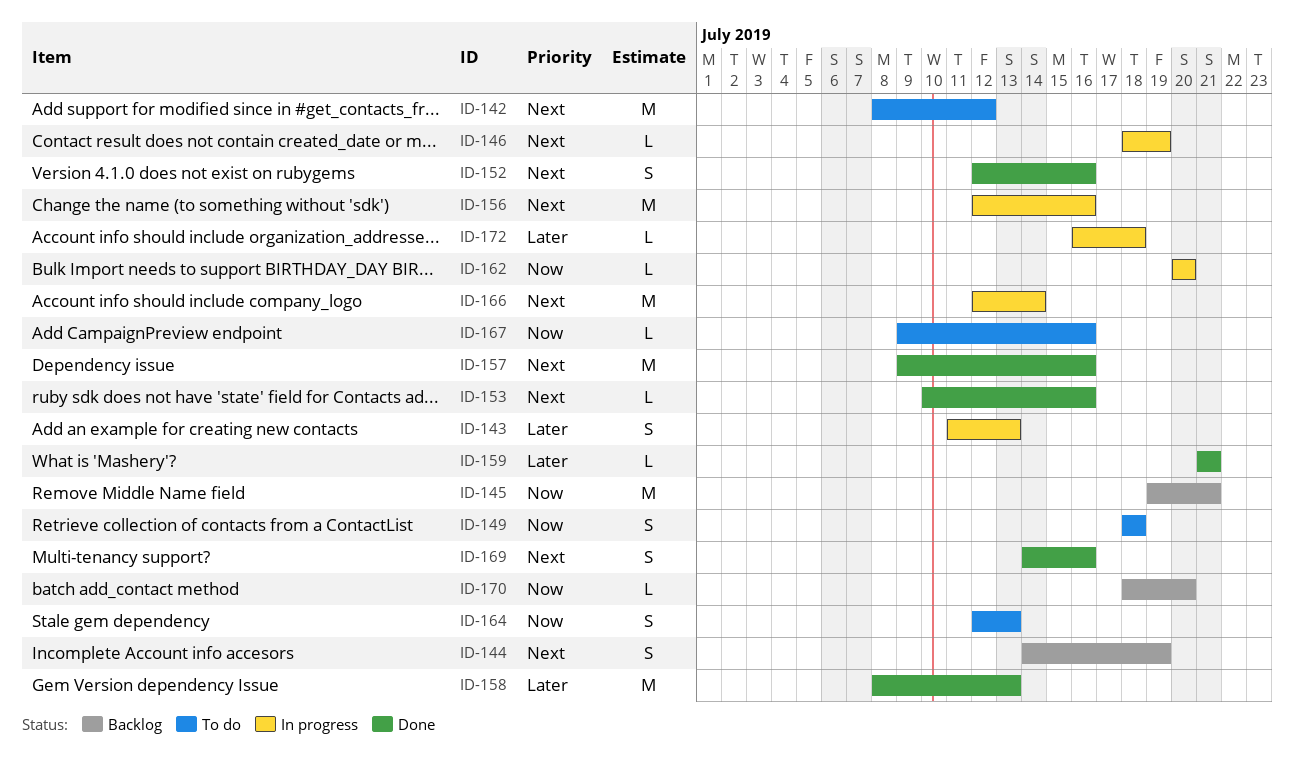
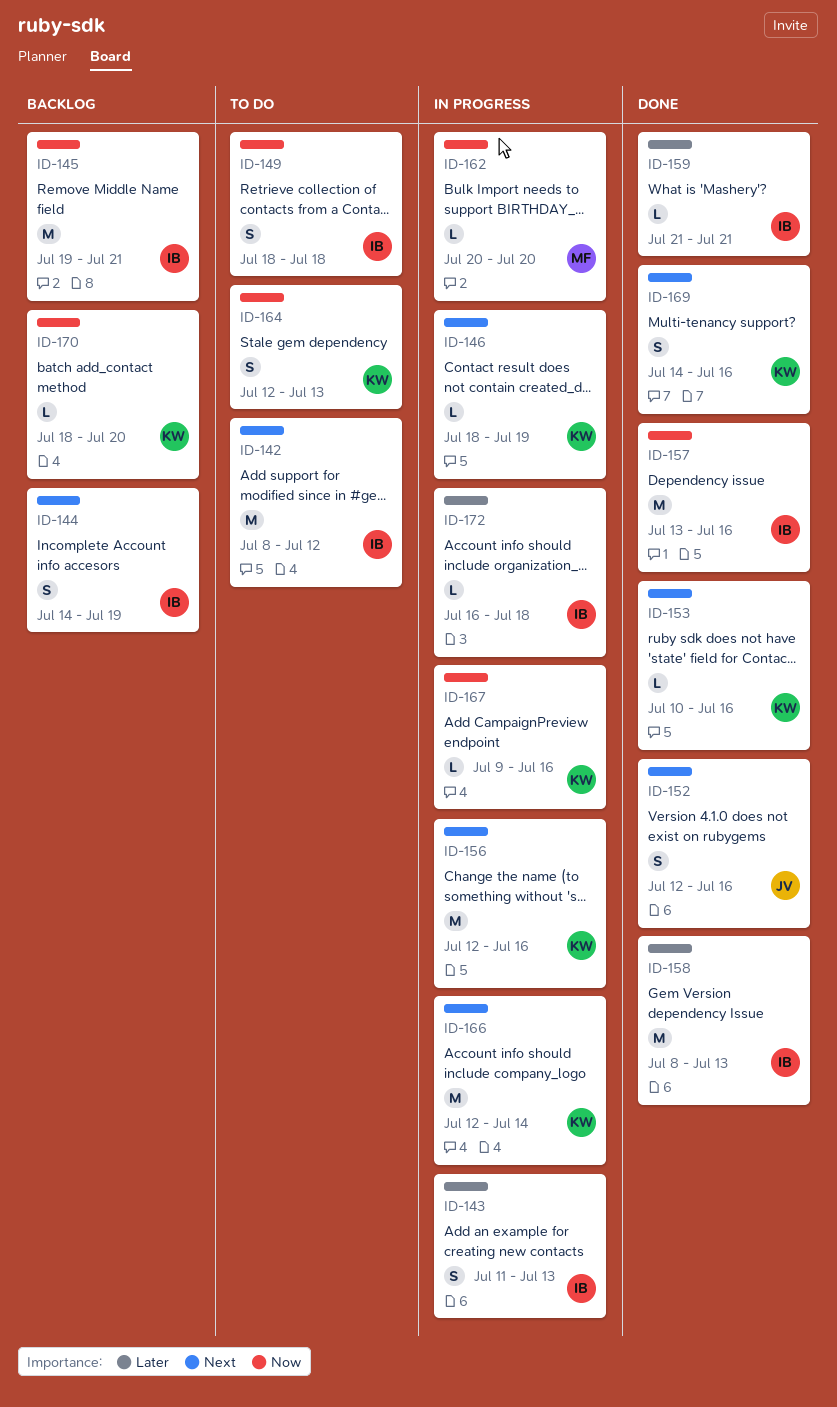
ID-157, priority: Next -> Now
ID-157, start: Jul 9 -> Jul 13
ID-167, status: To do -> In progress

